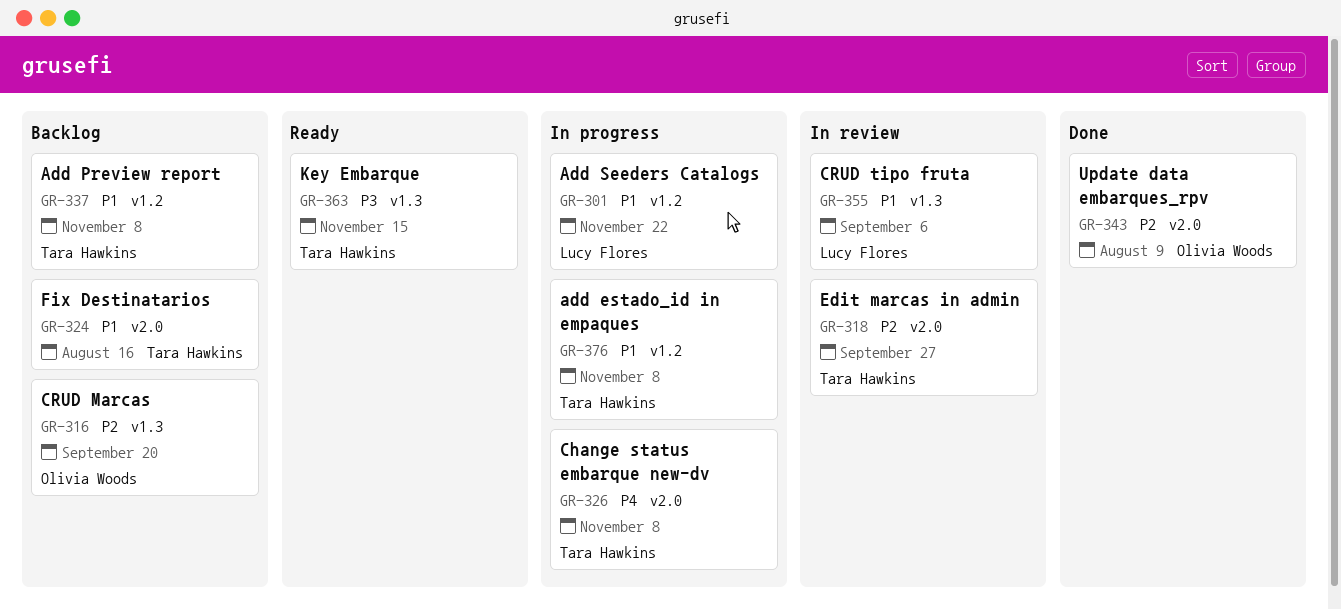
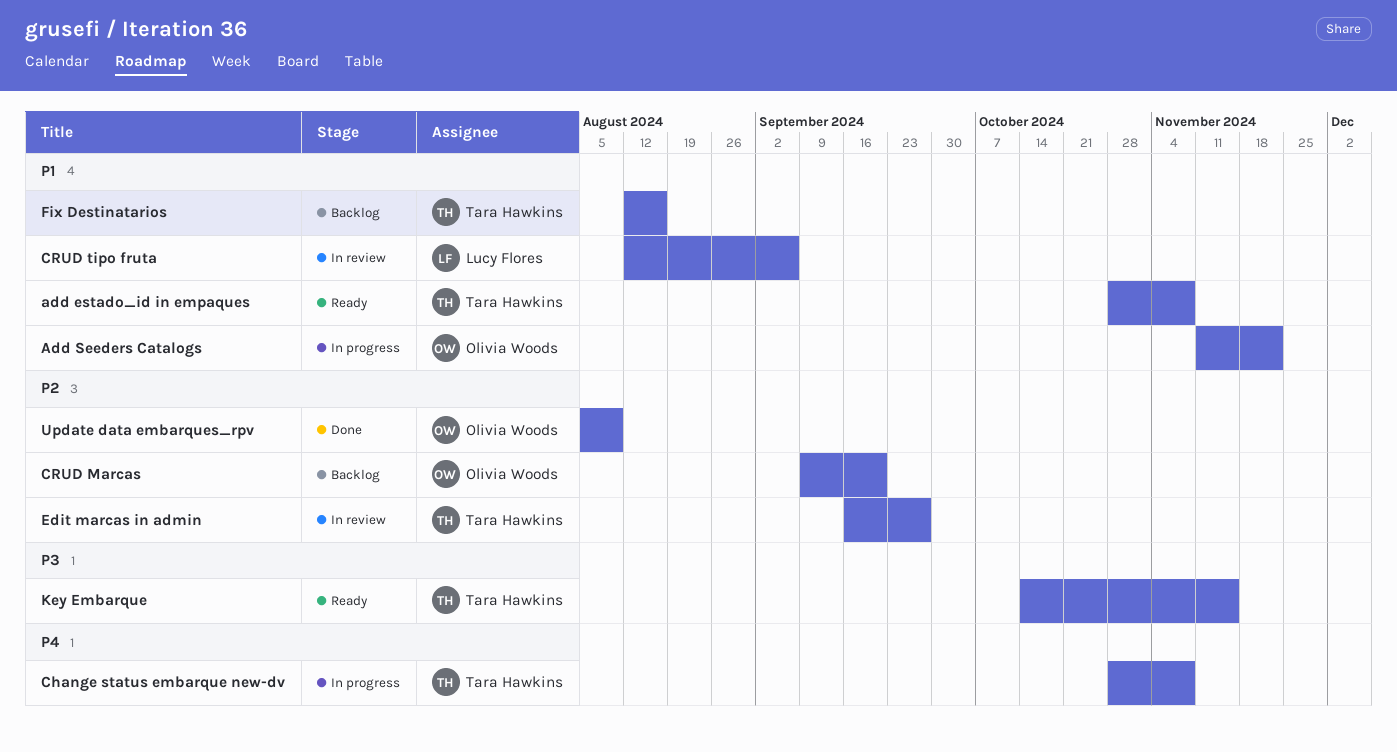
add estado_id in empaques, status: In progress -> Ready
Add Preview report: present -> none
Add Seeders Catalogs, owner: Lucy Flores -> Olivia Woods

